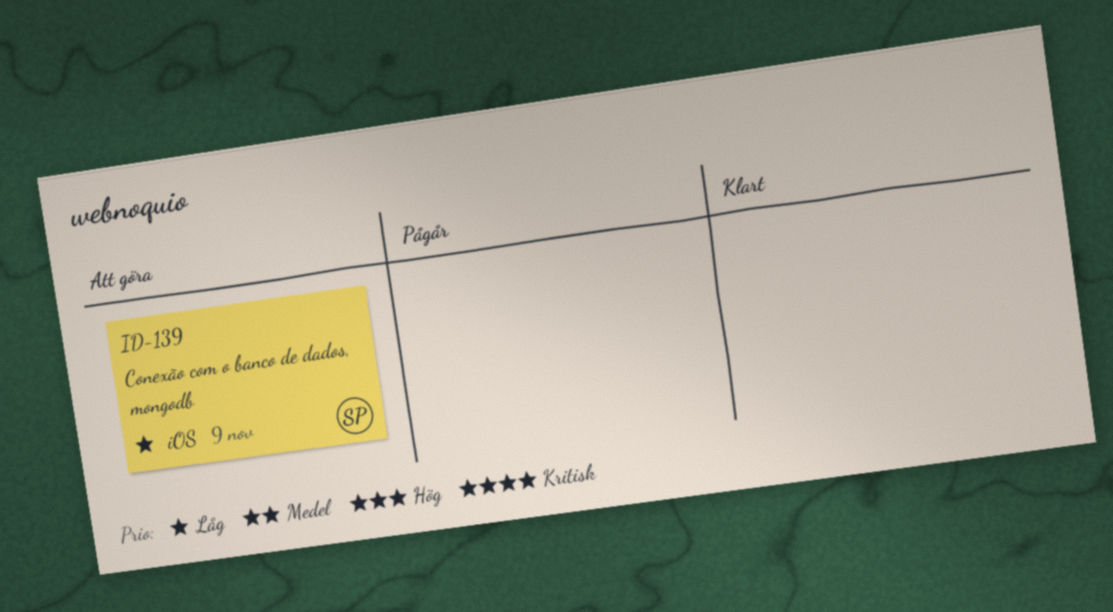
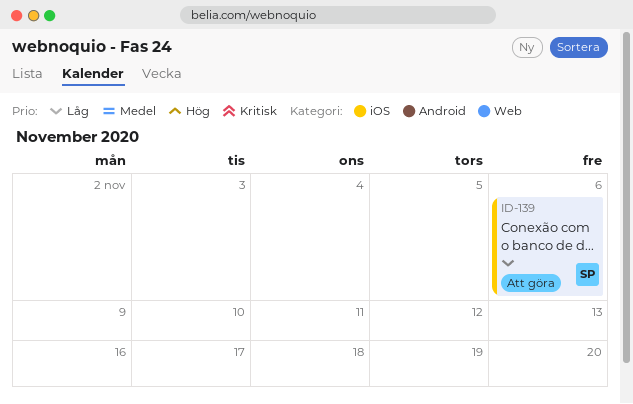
ID-139, due: Nov 9 -> Nov 6

